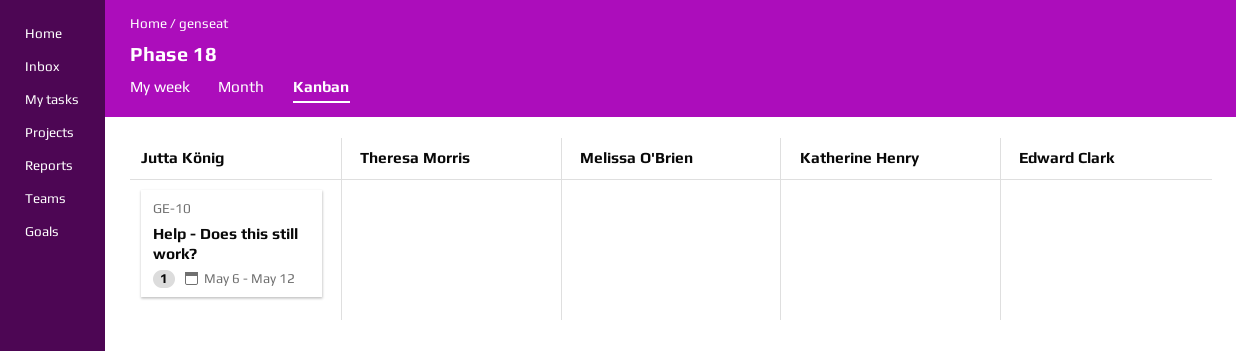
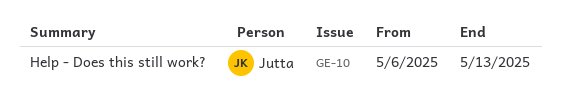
GE-10, due: May 12 -> May 13

